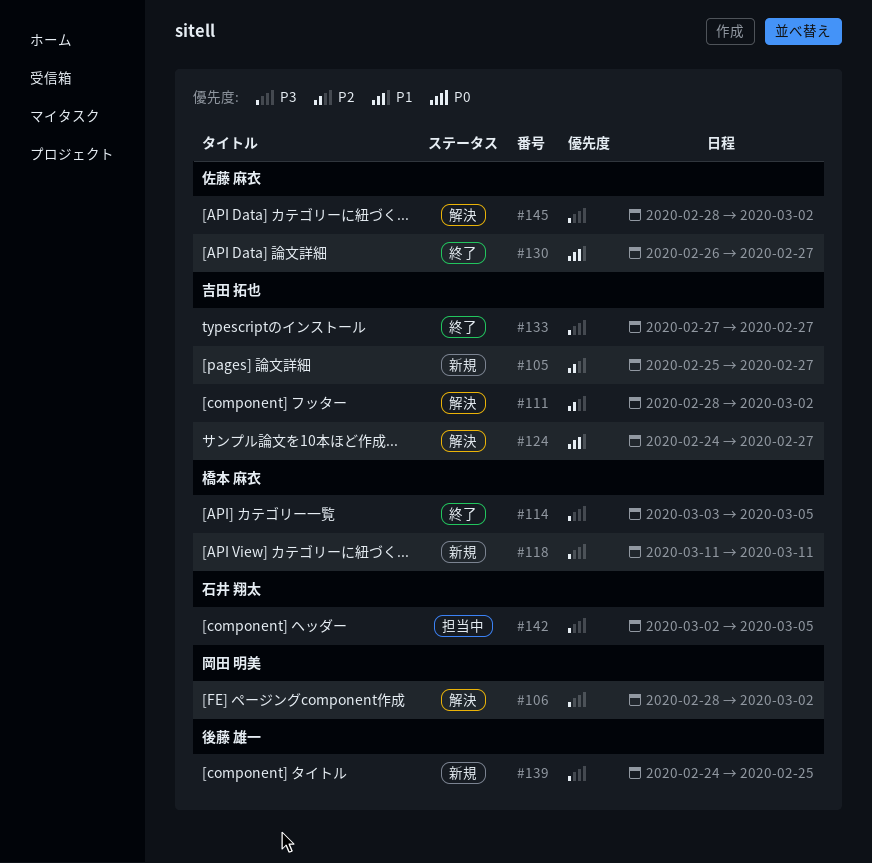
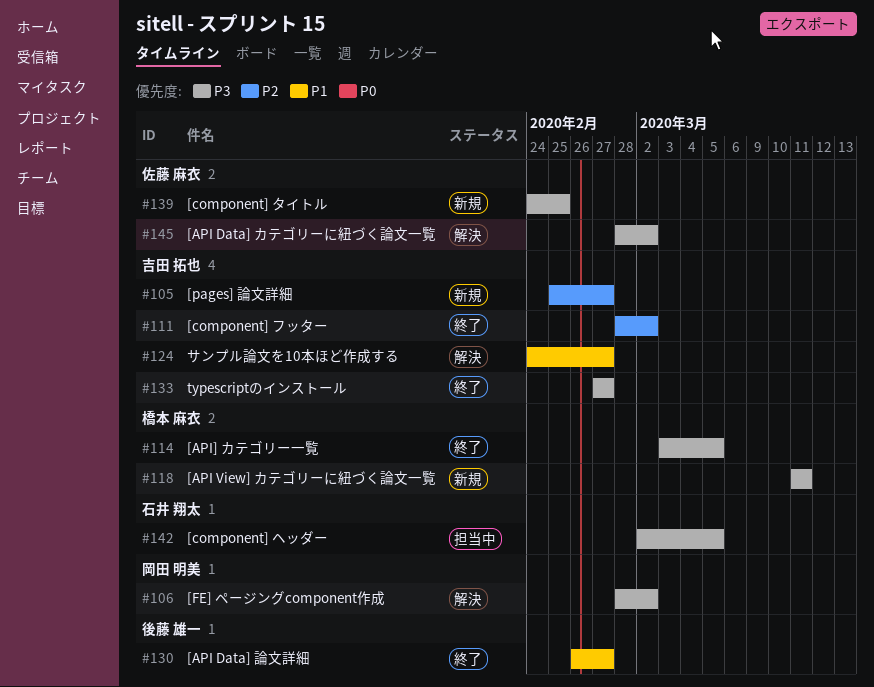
#111, status: 解決 -> 終了
#130, owner: 佐藤 麻衣 -> 後藤 雄一
#139, owner: 後藤 雄一 -> 佐藤 麻衣

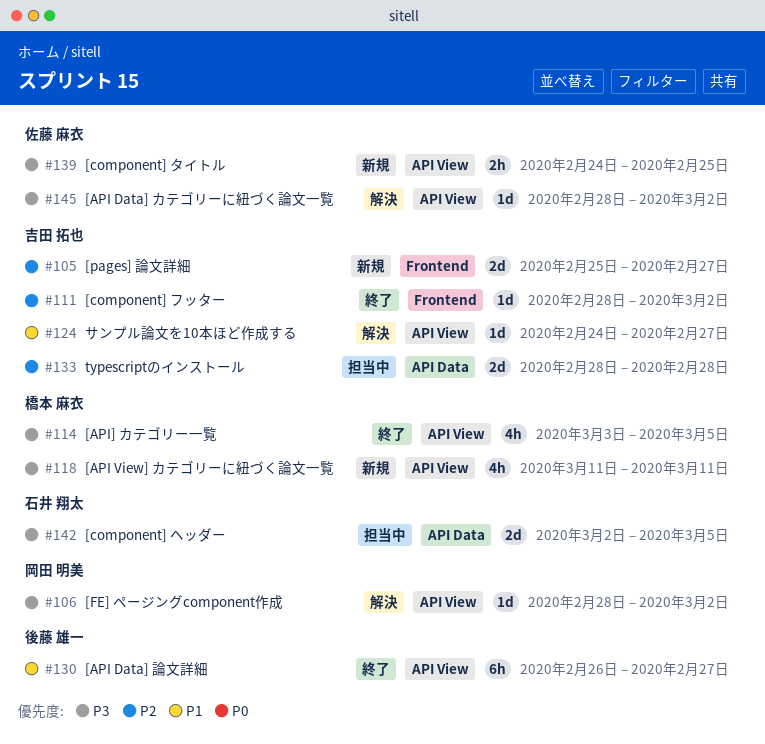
#133, status: 終了 -> 担当中
#133, priority: P3 -> P2
#133, start: Feb 27 -> Feb 28
#133, due: Feb 27 -> Feb 28

